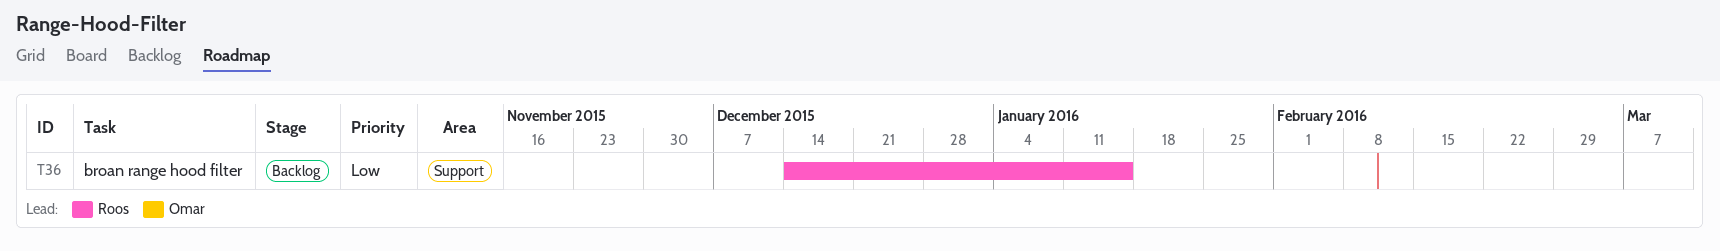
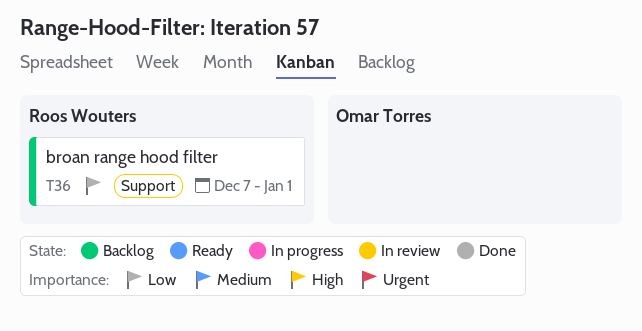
T36, start: Dec 14 -> Dec 7
T36, due: Jan 15 -> Jan 1

